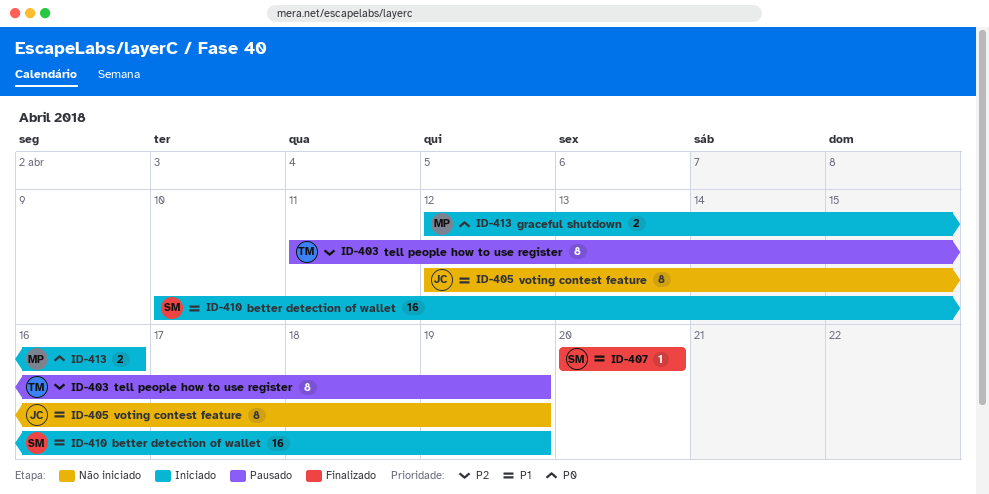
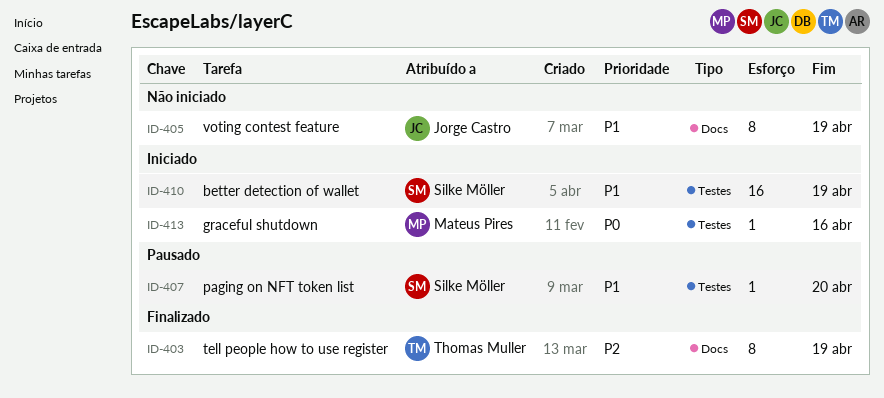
ID-403, status: Pausado -> Finalizado
ID-407, status: Finalizado -> Pausado
ID-413, estimate: 2 -> 1

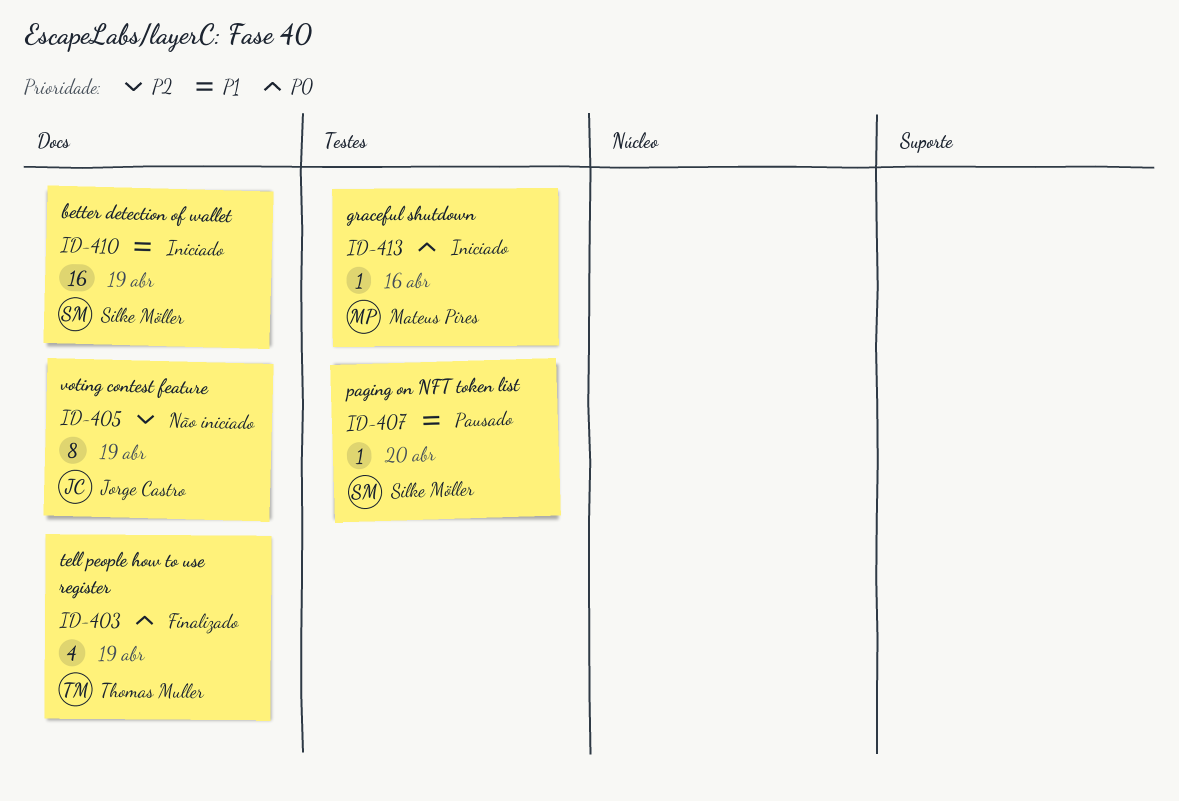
ID-403, priority: P2 -> P0
ID-403, estimate: 8 -> 4
ID-405, priority: P1 -> P2
ID-410, label: Testes -> Docs

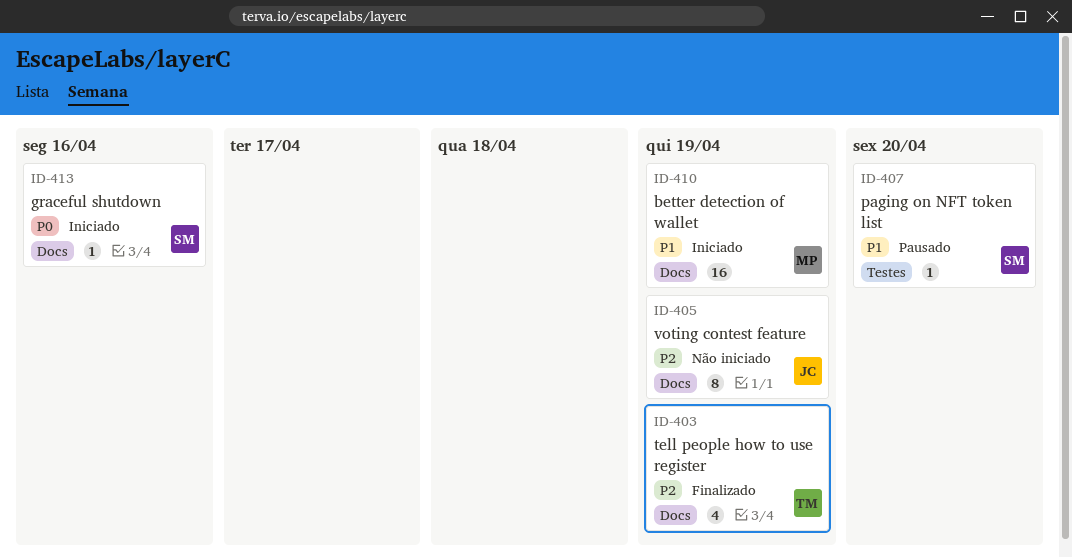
ID-403, priority: P0 -> P2
ID-410, owner: Silke Möller -> Mateus Pires
ID-413, owner: Mateus Pires -> Silke Möller
ID-413, label: Testes -> Docs

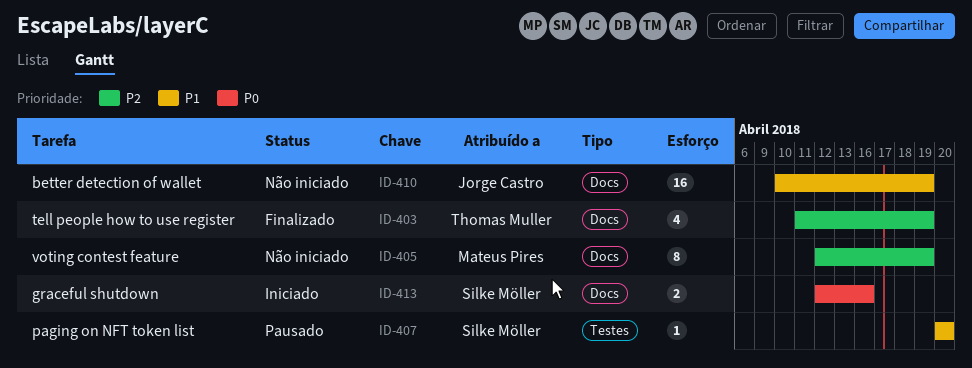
ID-405, owner: Jorge Castro -> Mateus Pires
ID-410, status: Iniciado -> Não iniciado
ID-410, owner: Mateus Pires -> Jorge Castro
ID-413, estimate: 1 -> 2

